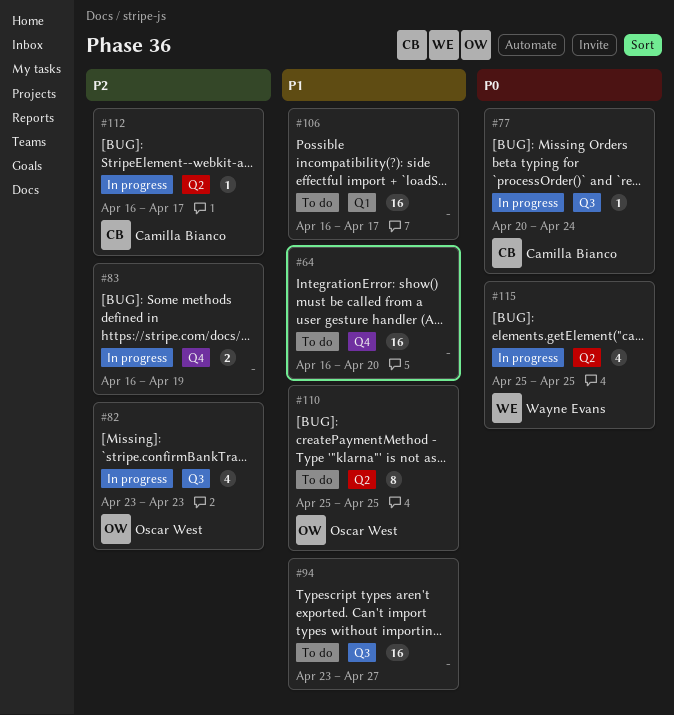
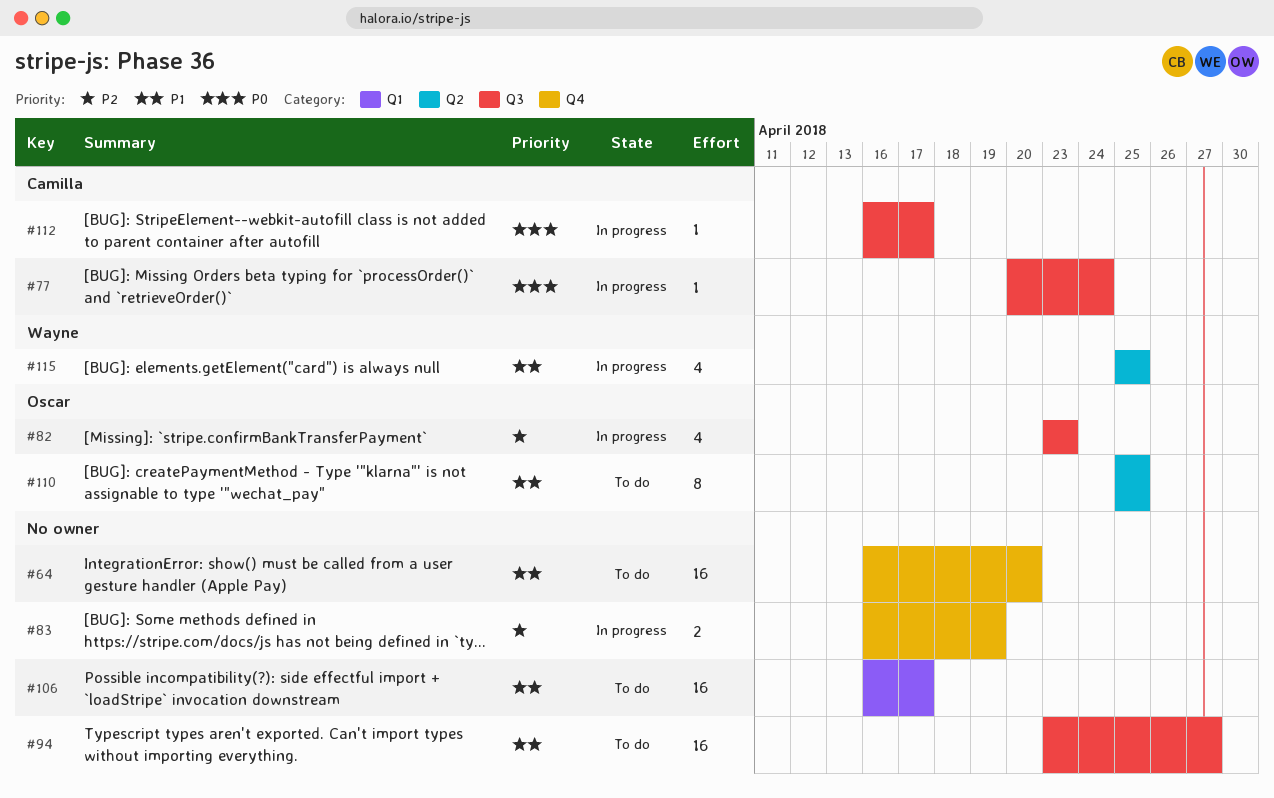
#112, priority: P2 -> P0
#112, label: Q2 -> Q3
#115, priority: P0 -> P1

